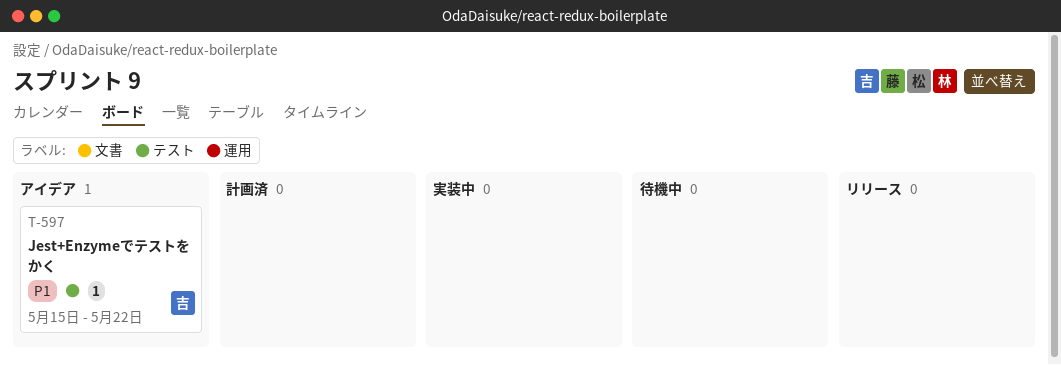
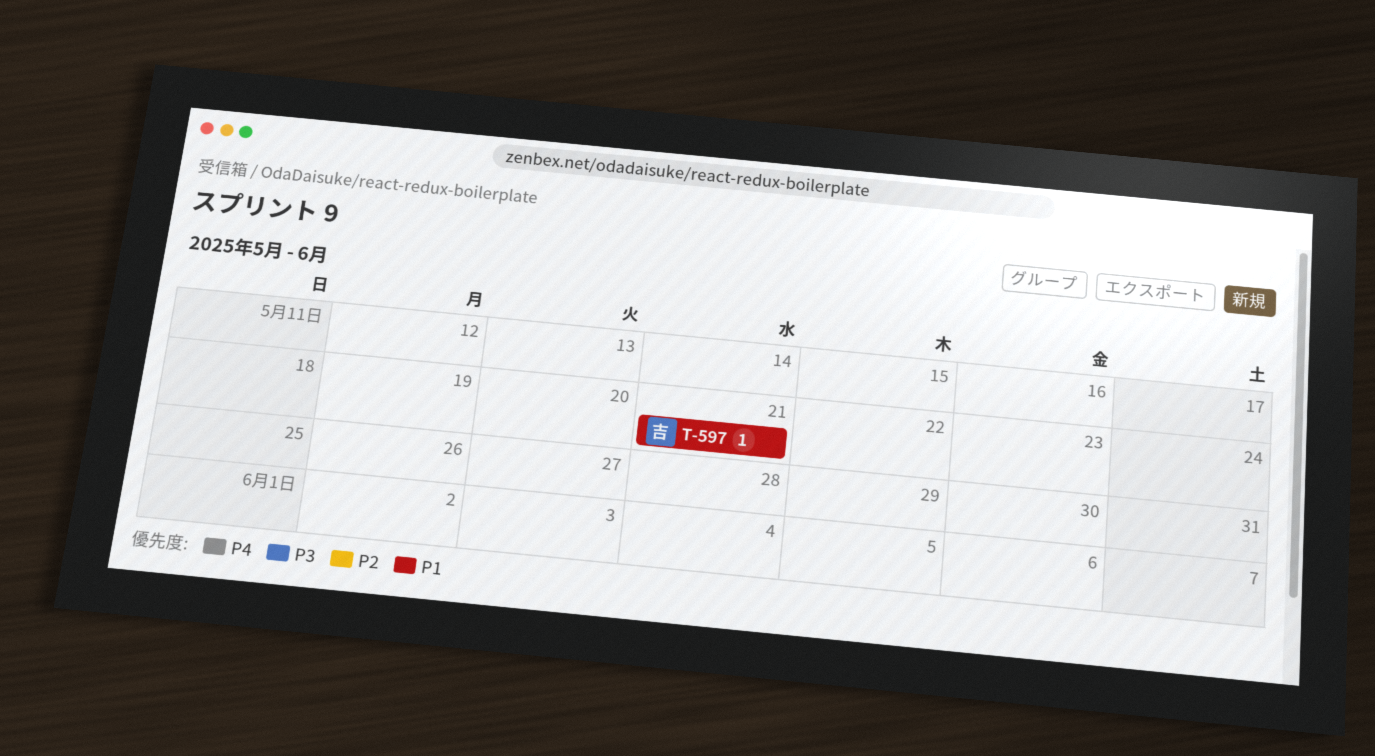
T-597, start: May 15 -> May 21
T-597, due: May 22 -> May 21

